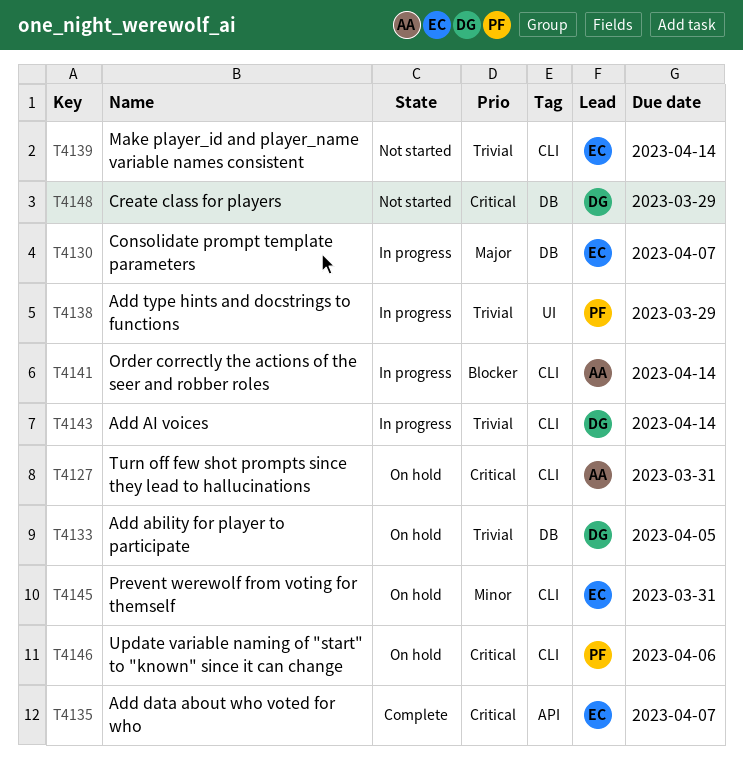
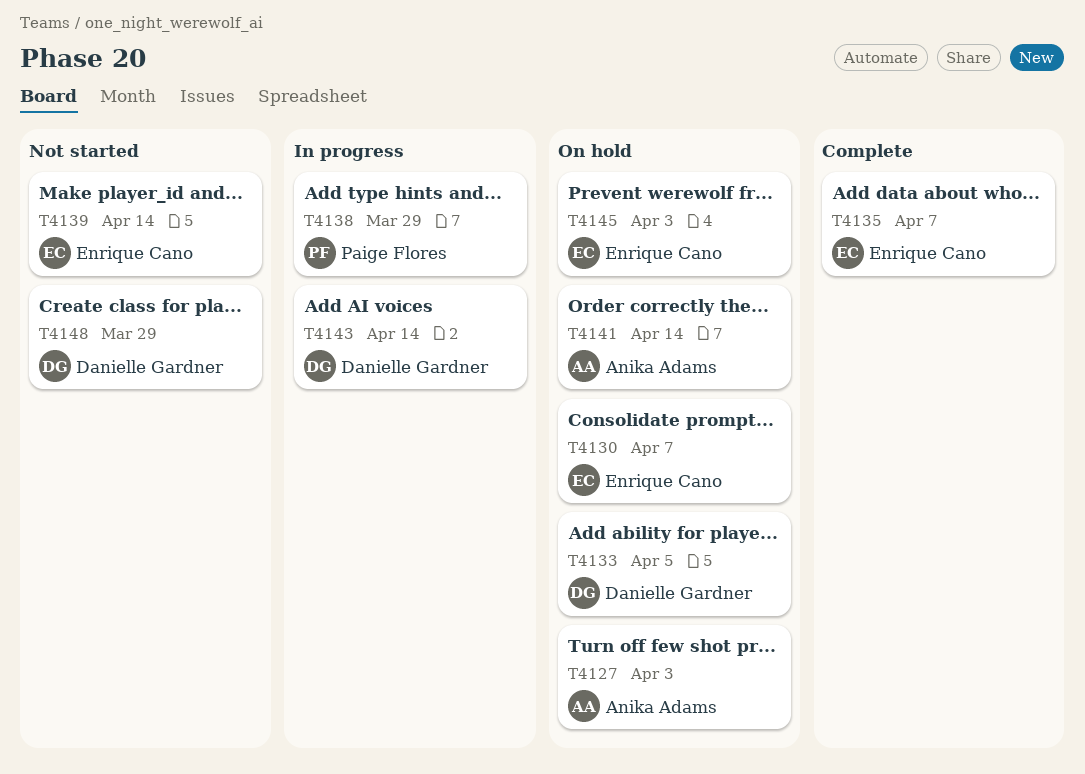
T4127, due: Mar 31 -> Apr 3
T4130, status: In progress -> On hold
T4141, status: In progress -> On hold
T4145, due: Mar 31 -> Apr 3
T4146: present -> none

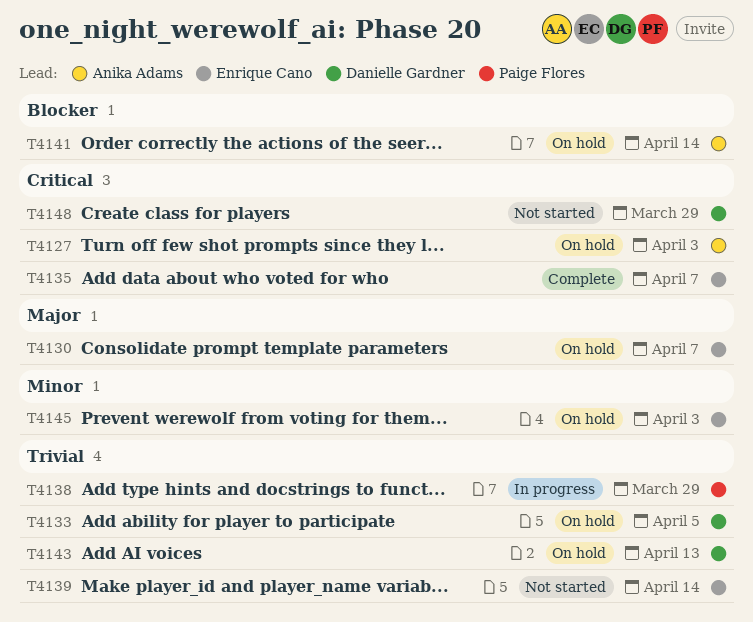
T4143, status: In progress -> On hold
T4143, due: Apr 14 -> Apr 13

